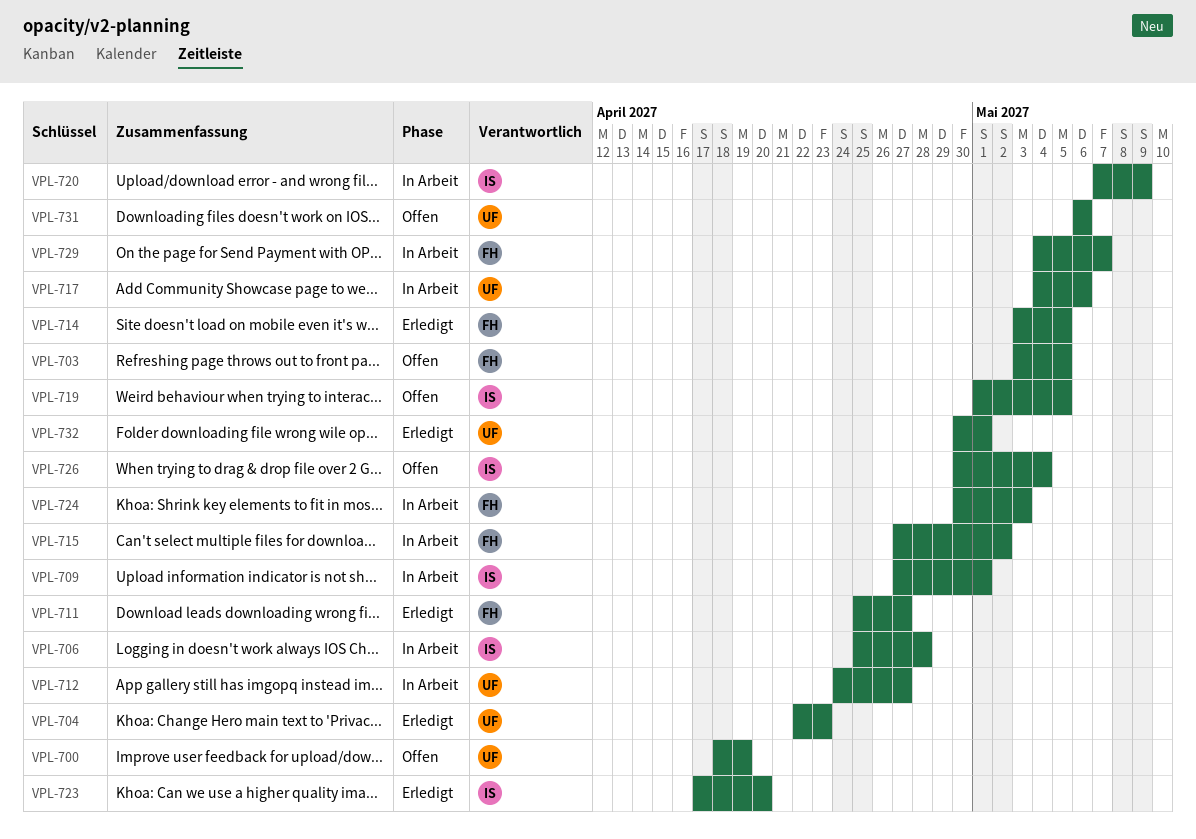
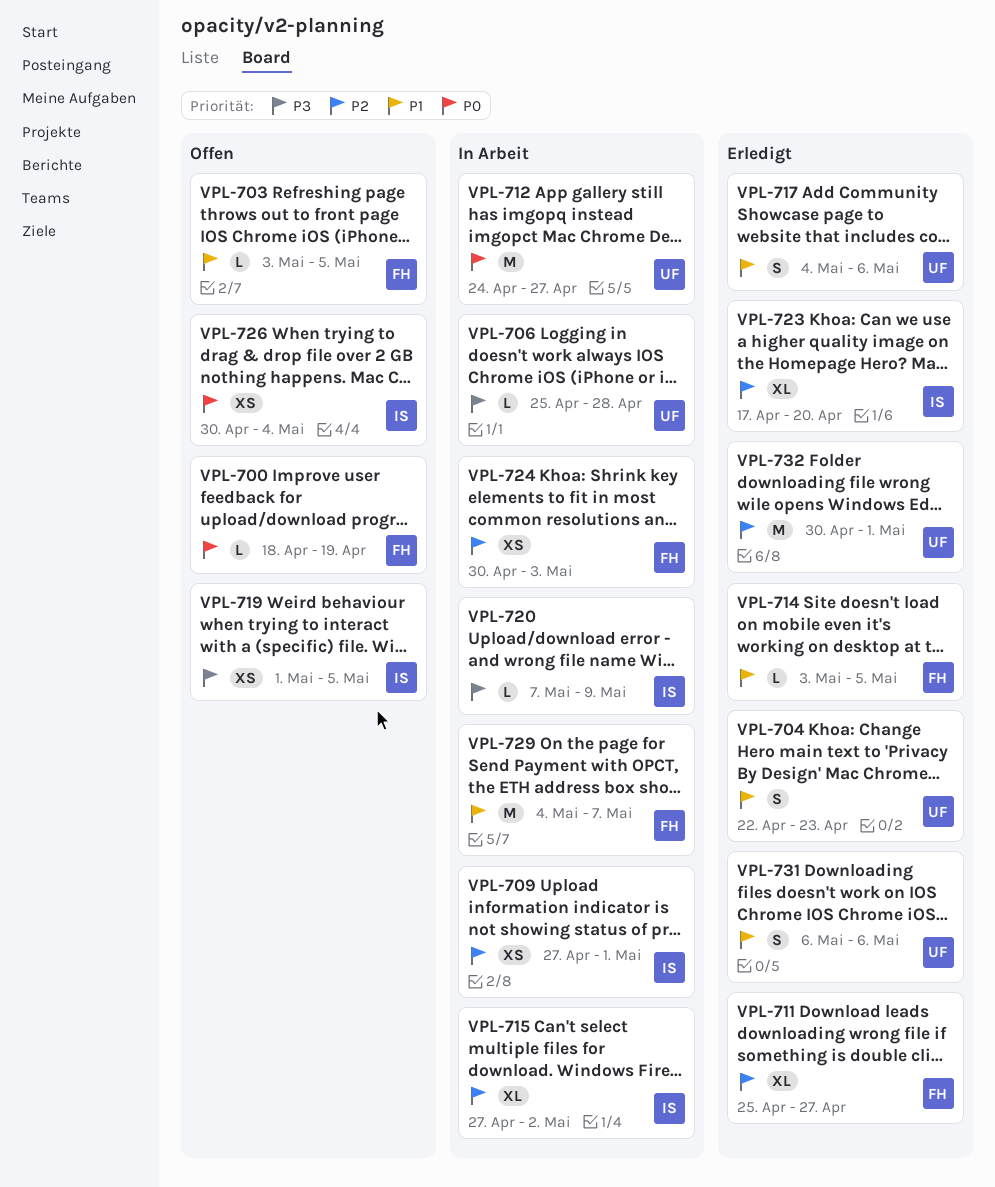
VPL-700, owner: UF -> FH
VPL-706, owner: IS -> UF
VPL-715, owner: FH -> IS
VPL-717, status: In Arbeit -> Erledigt
VPL-731, status: Offen -> Erledigt

